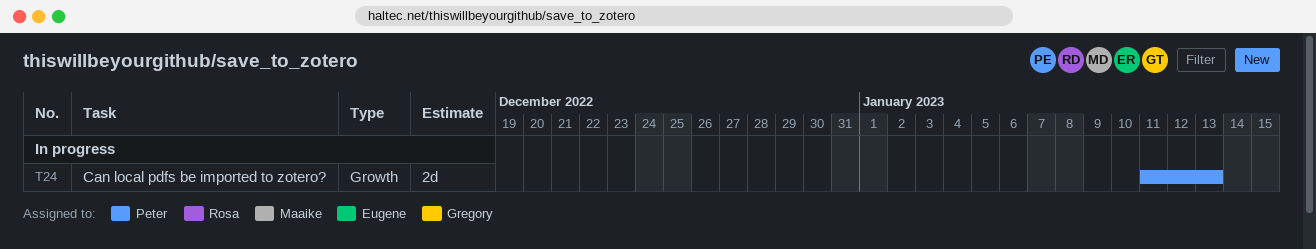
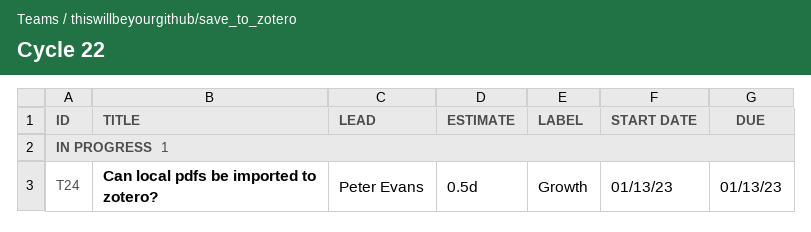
T24, estimate: 2d -> 0.5d
T24, start: Jan 11 -> Jan 13

